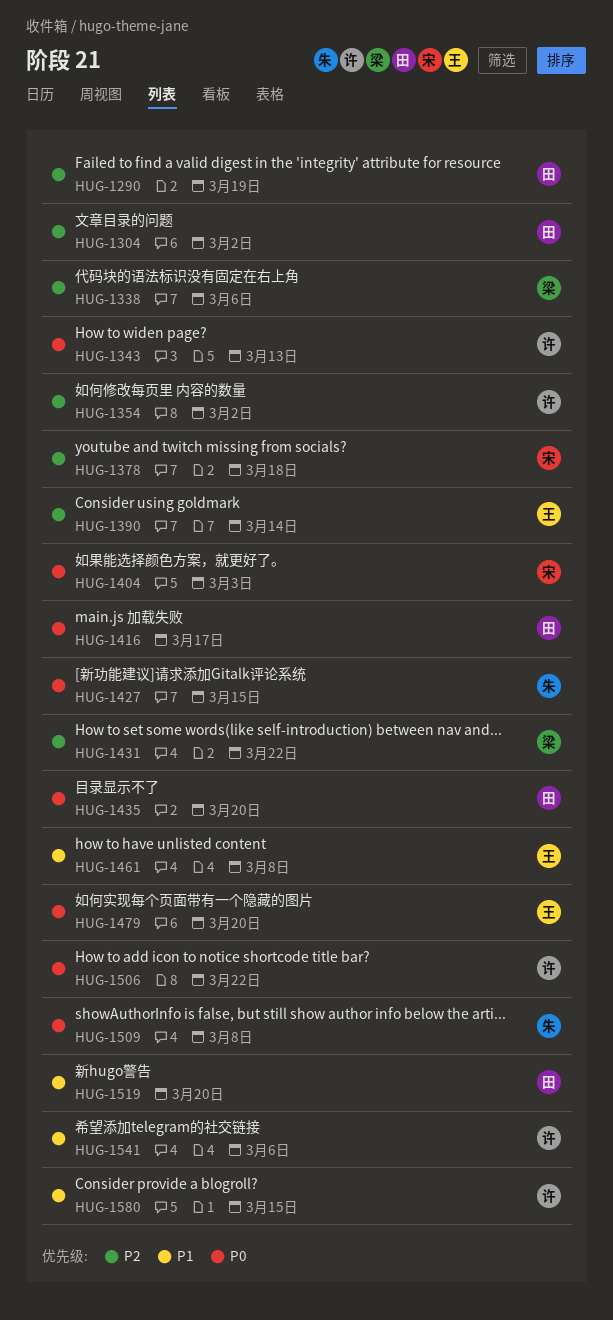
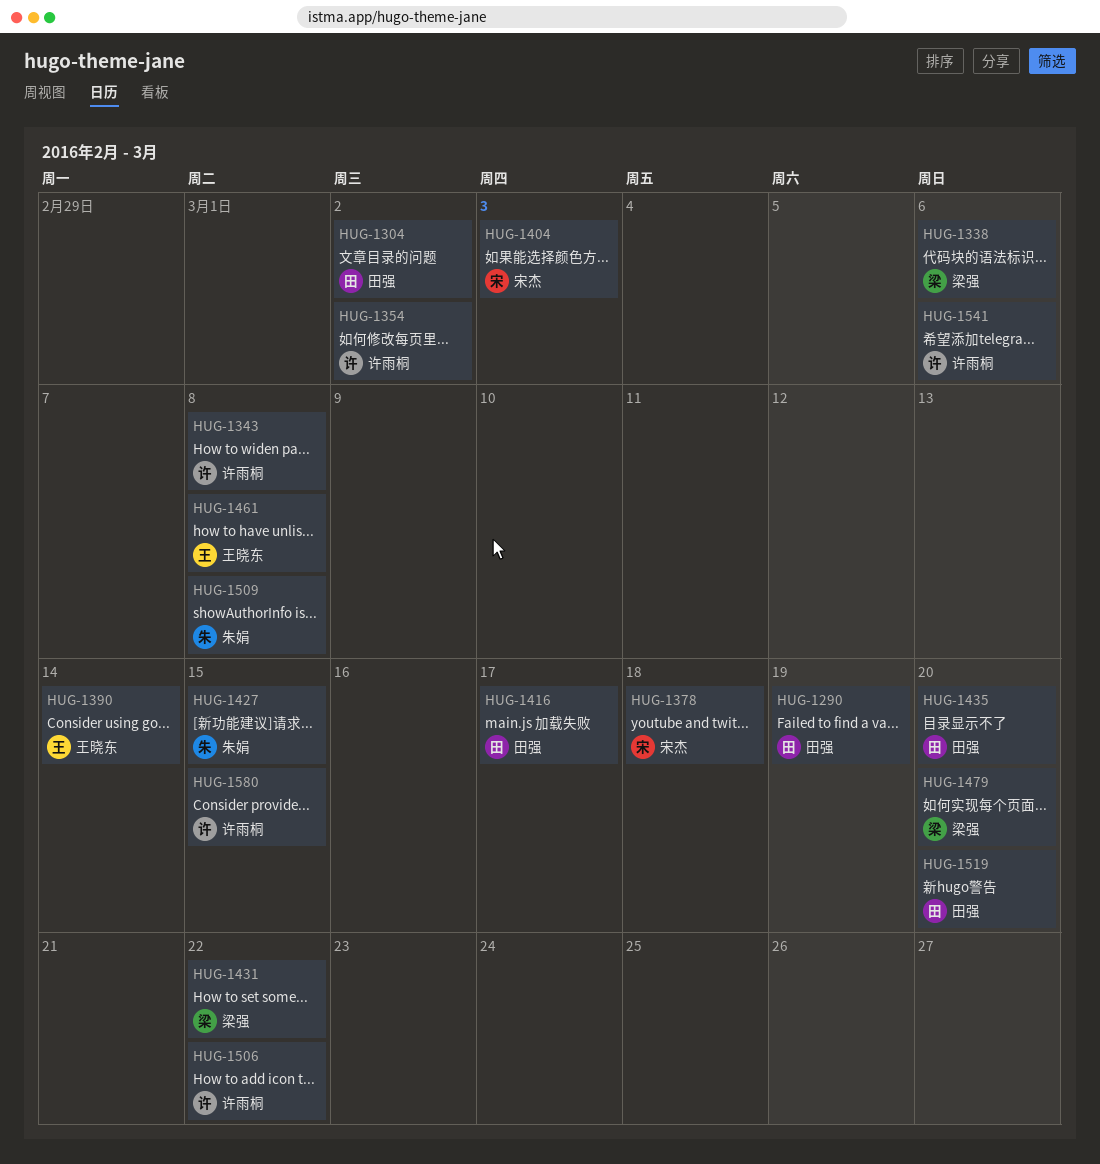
HUG-1343, due: Mar 13 -> Mar 8
HUG-1479, owner: 王晓东 -> 梁强

